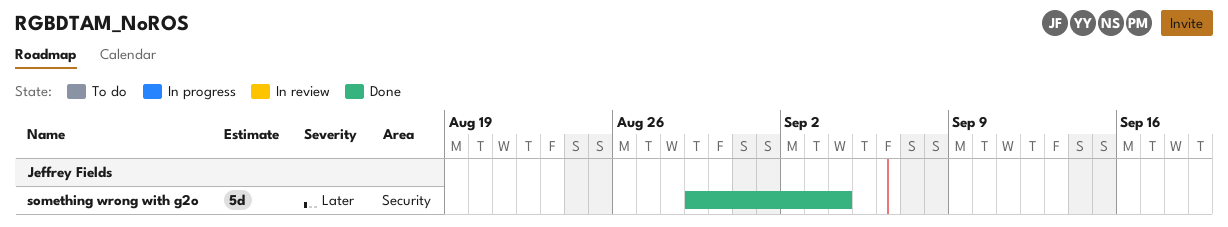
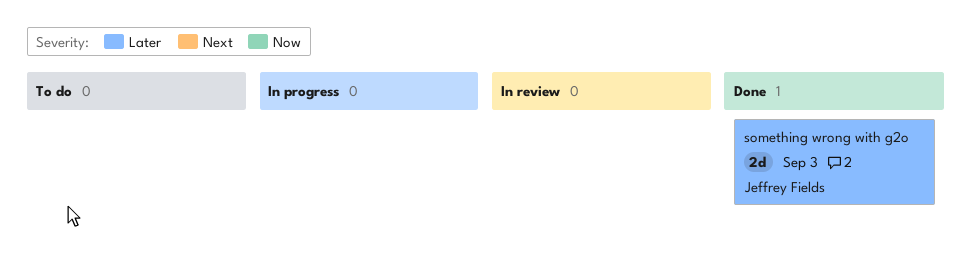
something wrong with g2o, estimate: 5d -> 2d
something wrong with g2o, due: Sep 4 -> Sep 3

